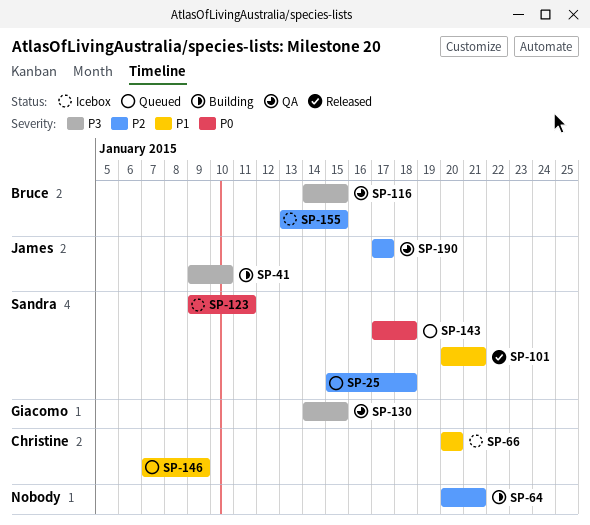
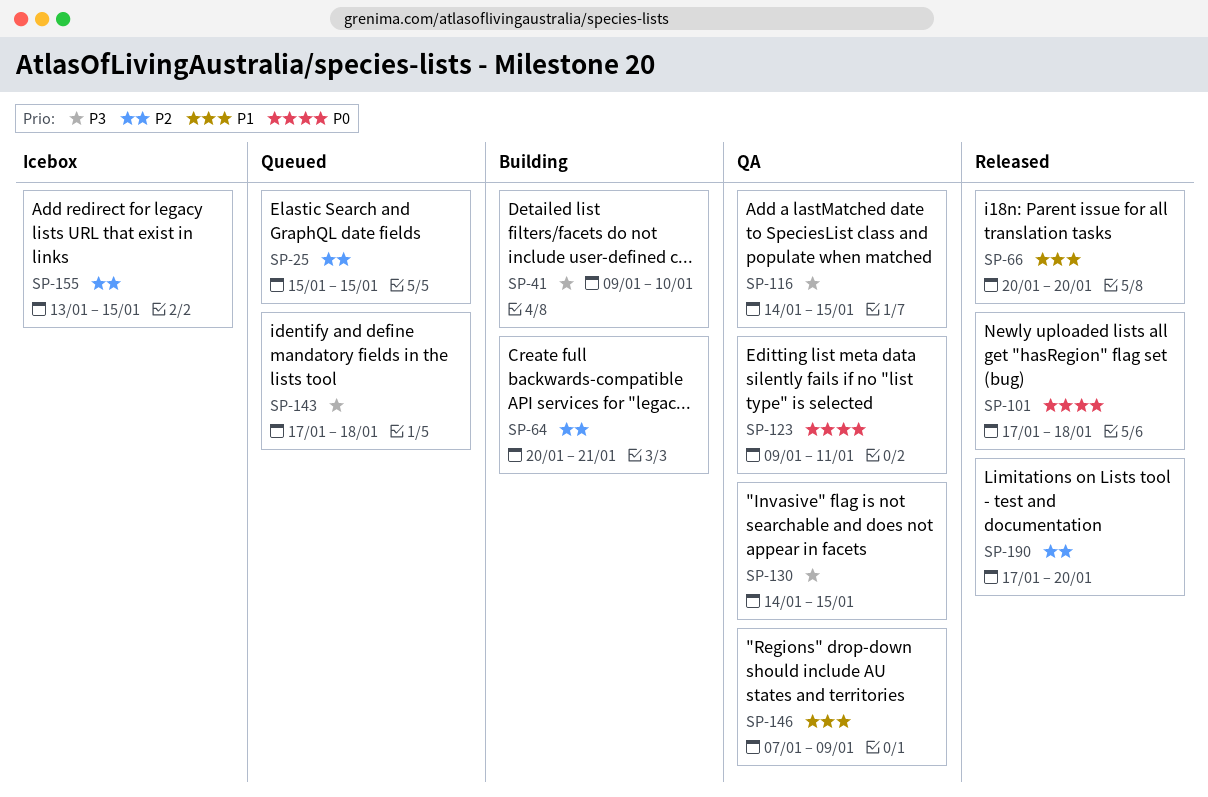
SP-25, due: Jan 18 -> Jan 15
SP-66, status: Icebox -> Released
SP-101, priority: P1 -> P0
SP-101, start: Jan 20 -> Jan 17
SP-101, due: Jan 21 -> Jan 18
SP-123, status: Icebox -> QA
SP-143, priority: P0 -> P3
SP-146, status: Queued -> QA
SP-190, status: QA -> Released
SP-190, due: Jan 17 -> Jan 20

